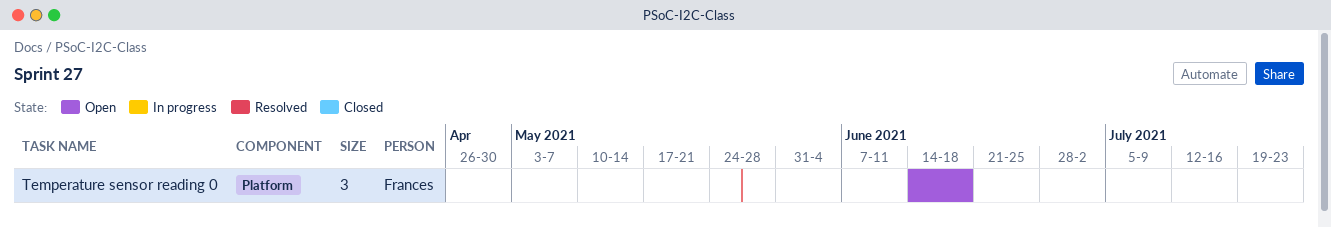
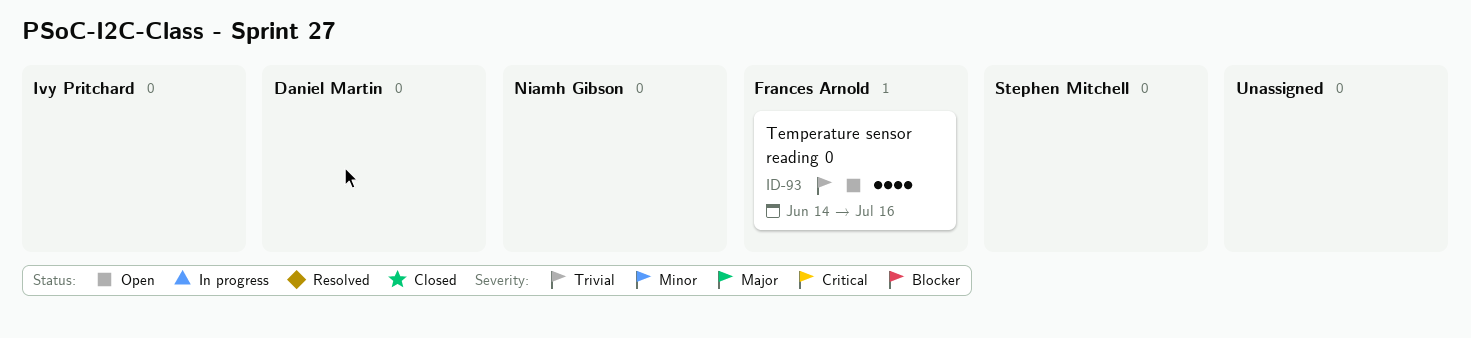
Temperature sensor reading 0, estimate: 3 -> 4
Temperature sensor reading 0, due: Jun 18 -> Jul 16

